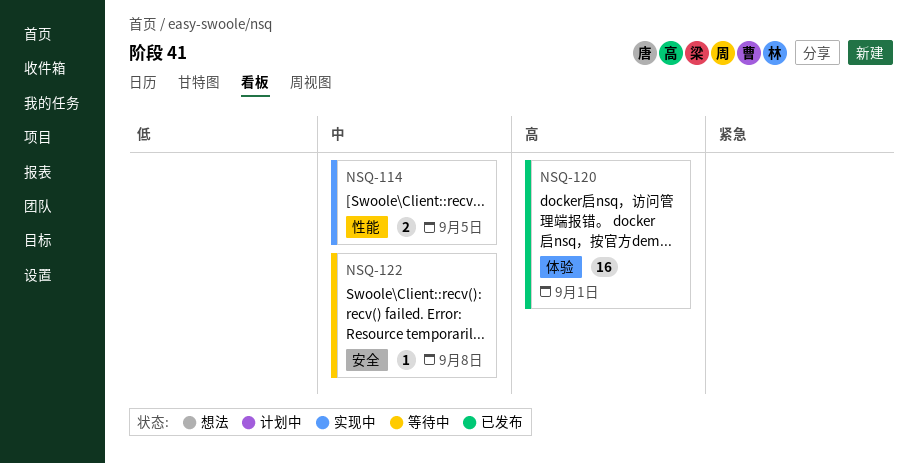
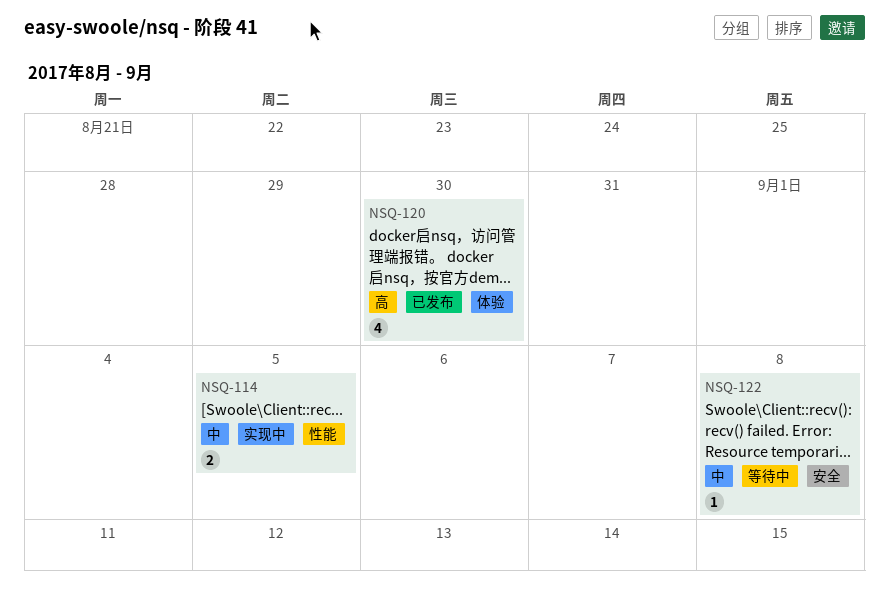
NSQ-120, estimate: 16 -> 4
NSQ-120, due: Sep 1 -> Aug 30

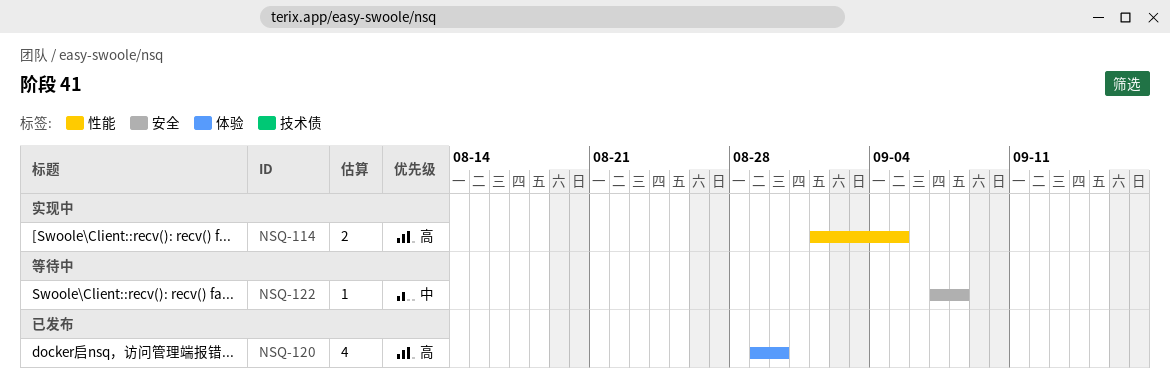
NSQ-114, priority: 中 -> 高

